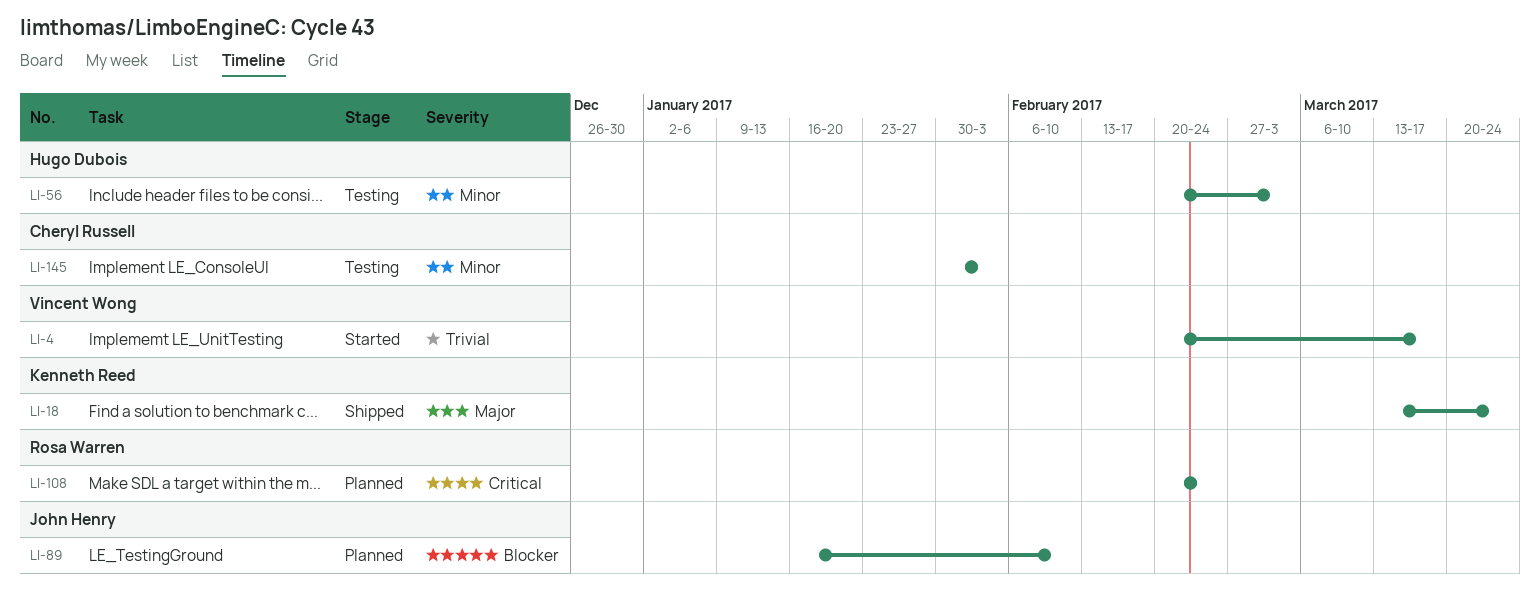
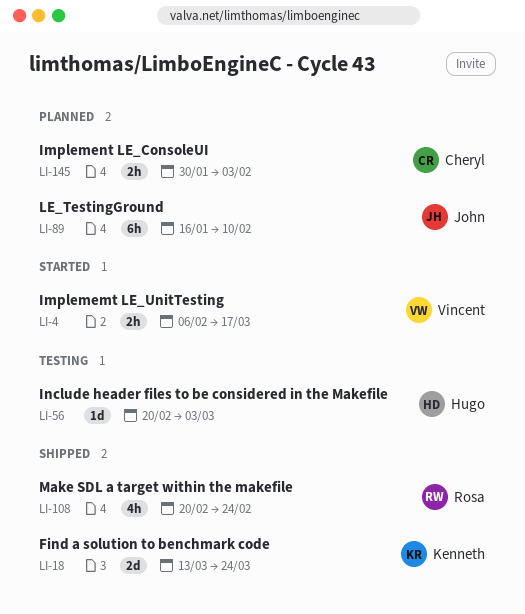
LI-4, start: Feb 20 -> Feb 6
LI-108, status: Planned -> Shipped
LI-145, status: Testing -> Planned

